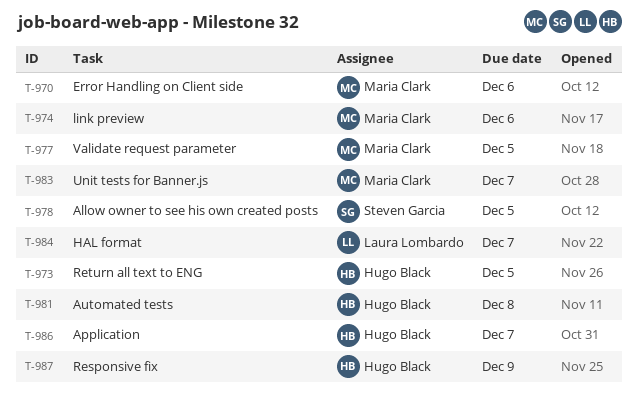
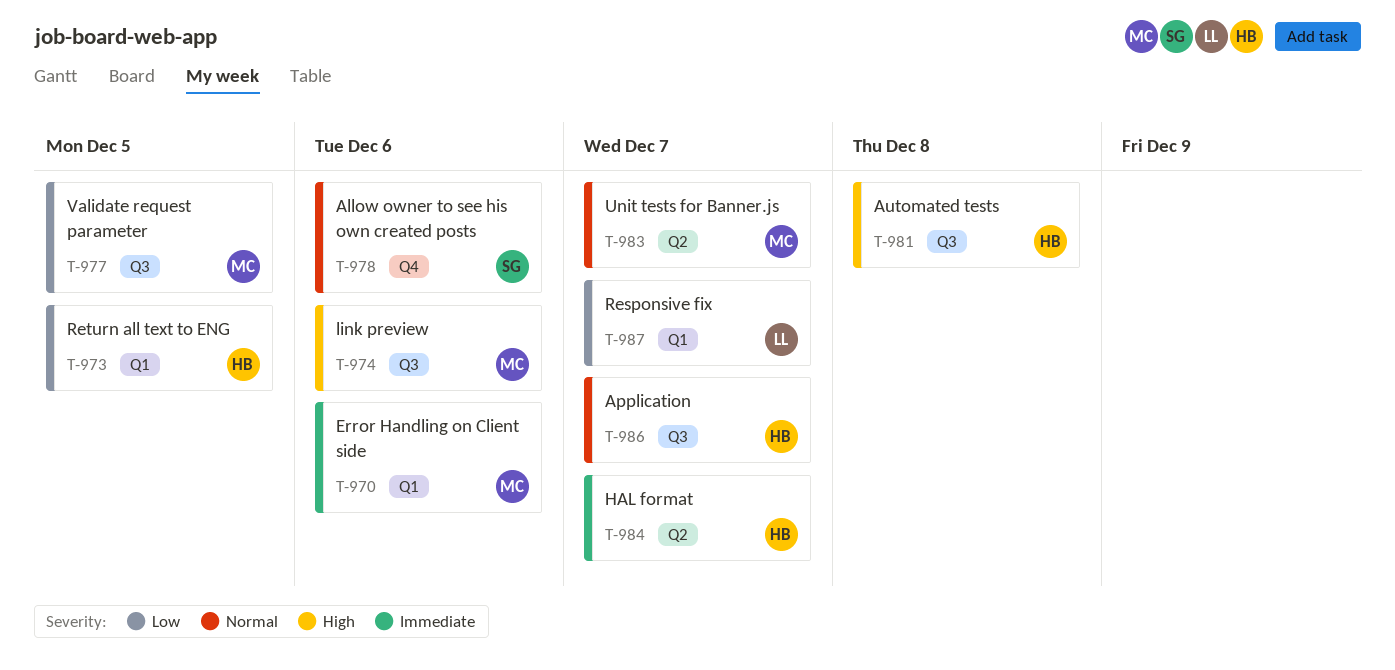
T-978, due: Dec 5 -> Dec 6
T-984, owner: Laura Lombardo -> Hugo Black
T-987, owner: Hugo Black -> Laura Lombardo
T-987, due: Dec 9 -> Dec 7

